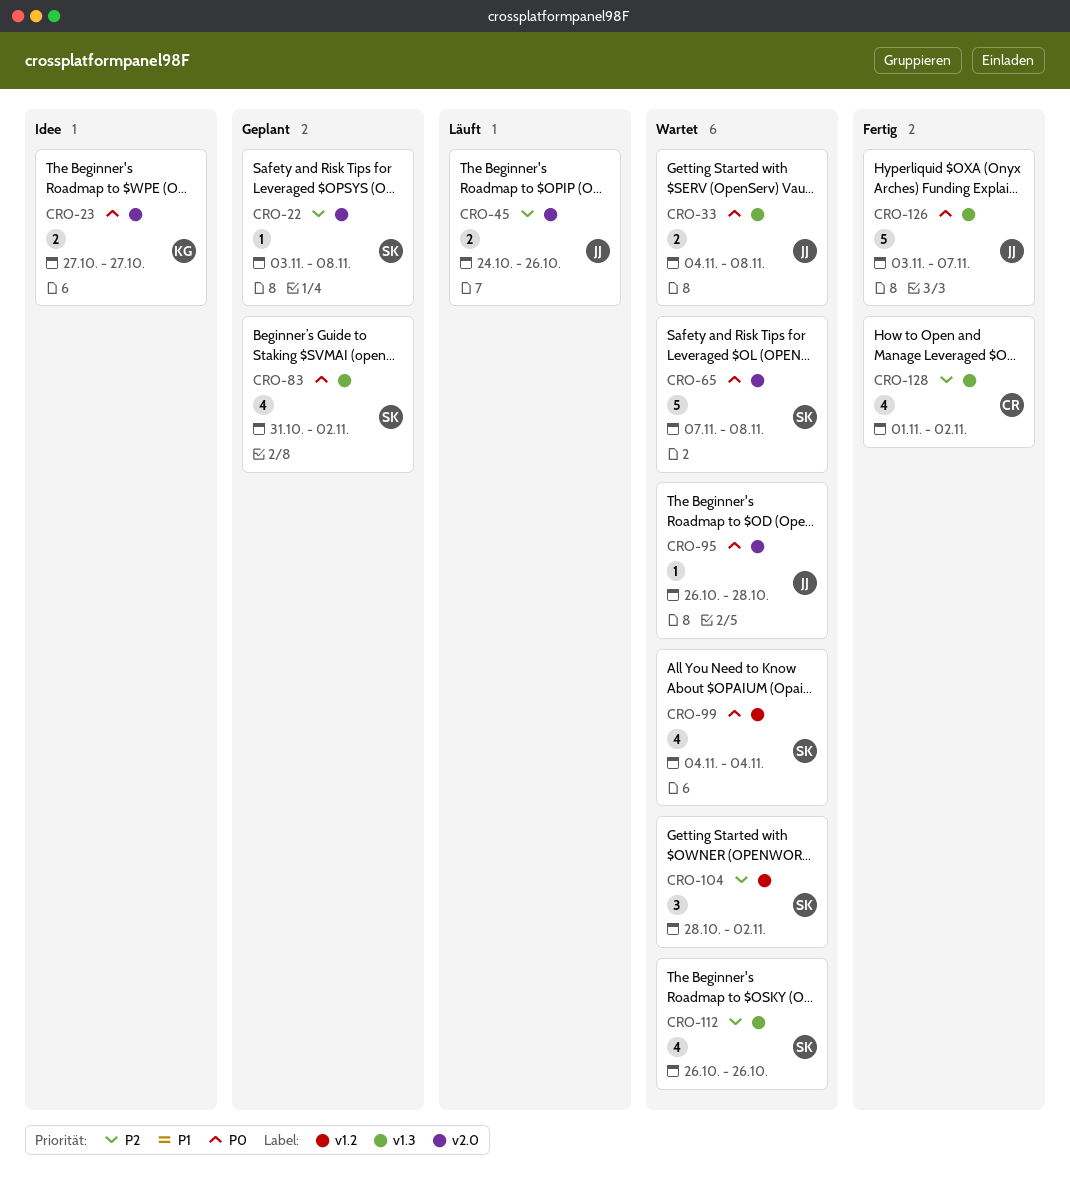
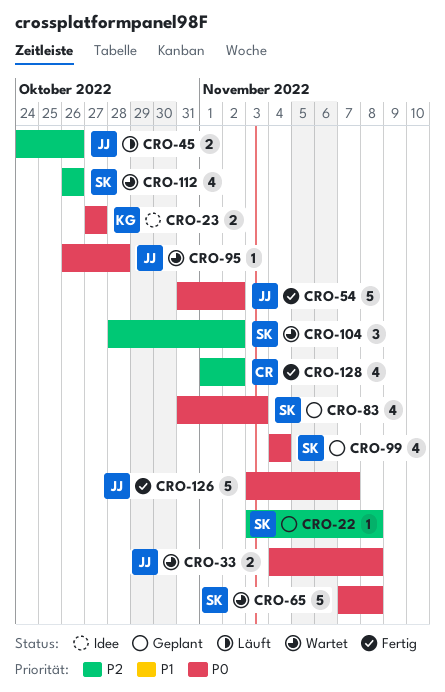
CRO-54: none -> present
CRO-83, due: Nov 2 -> Nov 3
CRO-99, status: Wartet -> Geplant

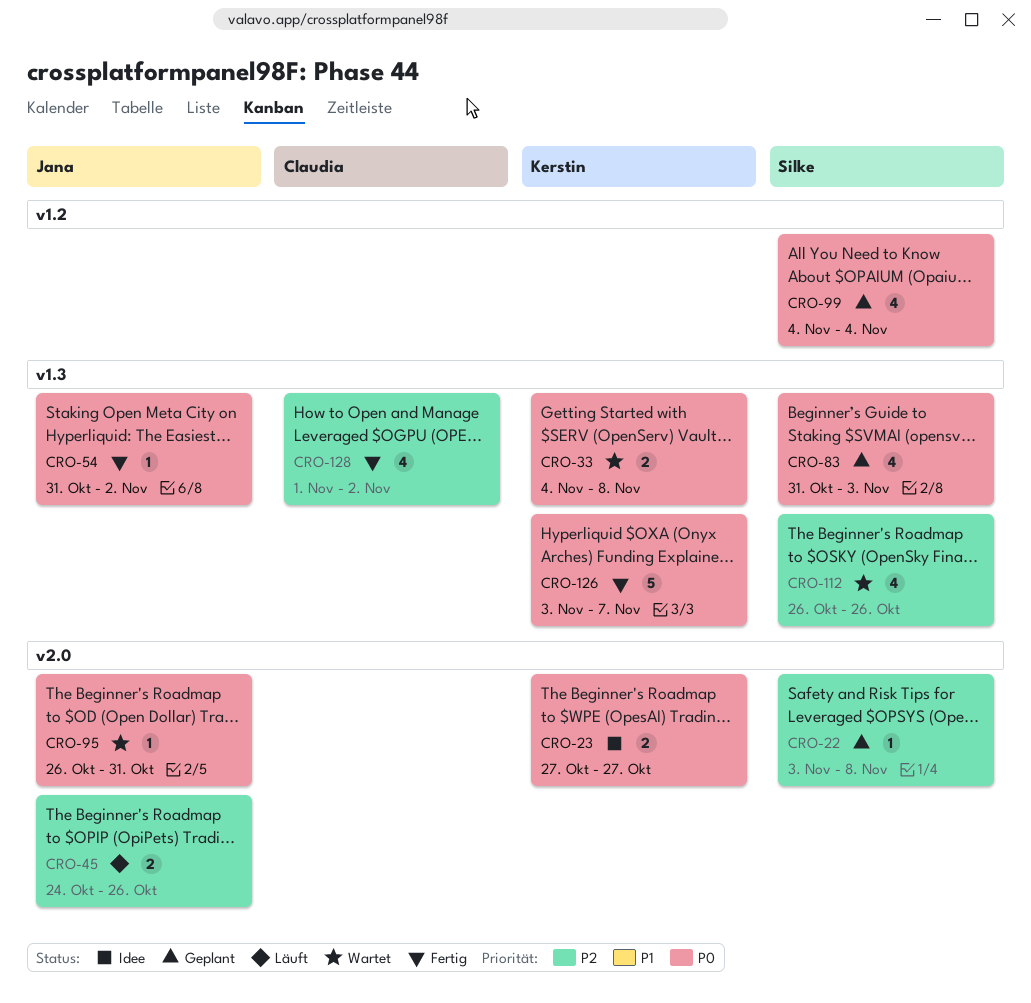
CRO-33, owner: Jana -> Kerstin
CRO-54, estimate: 5 -> 1
CRO-65: present -> none
CRO-95, due: Oct 28 -> Oct 31
CRO-104: present -> none
CRO-126, owner: Jana -> Kerstin

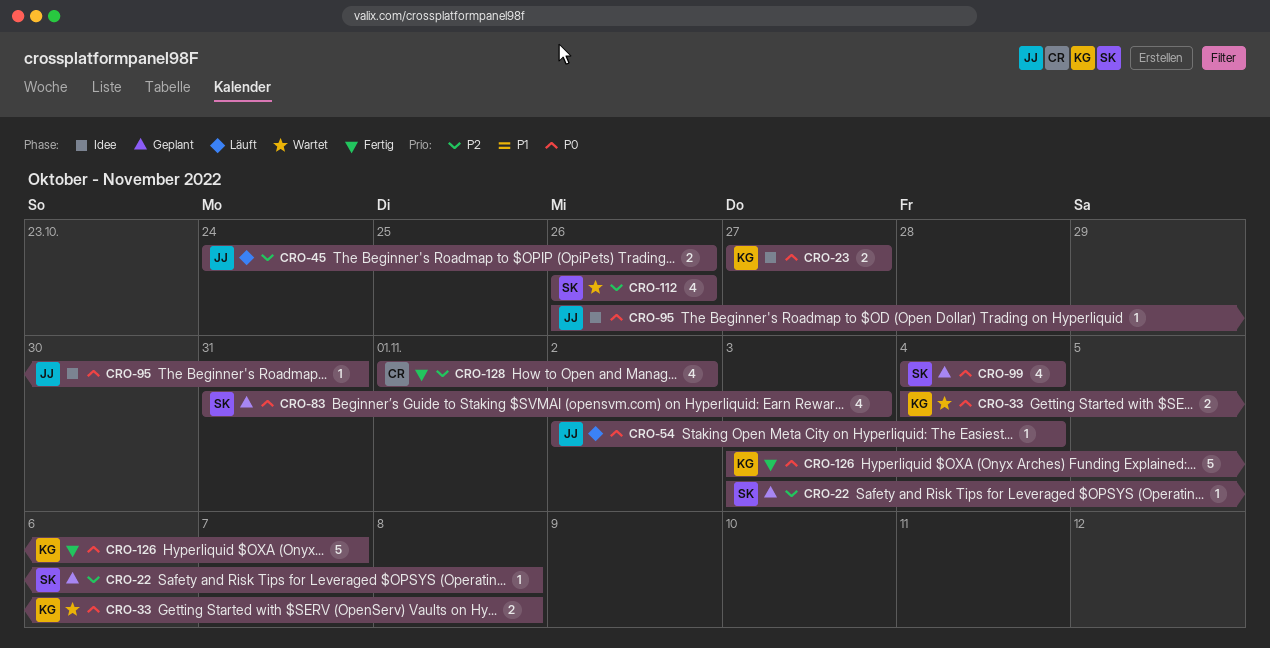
CRO-54, status: Fertig -> Läuft
CRO-54, start: Oct 31 -> Nov 2
CRO-54, due: Nov 2 -> Nov 4
CRO-95, status: Wartet -> Idee

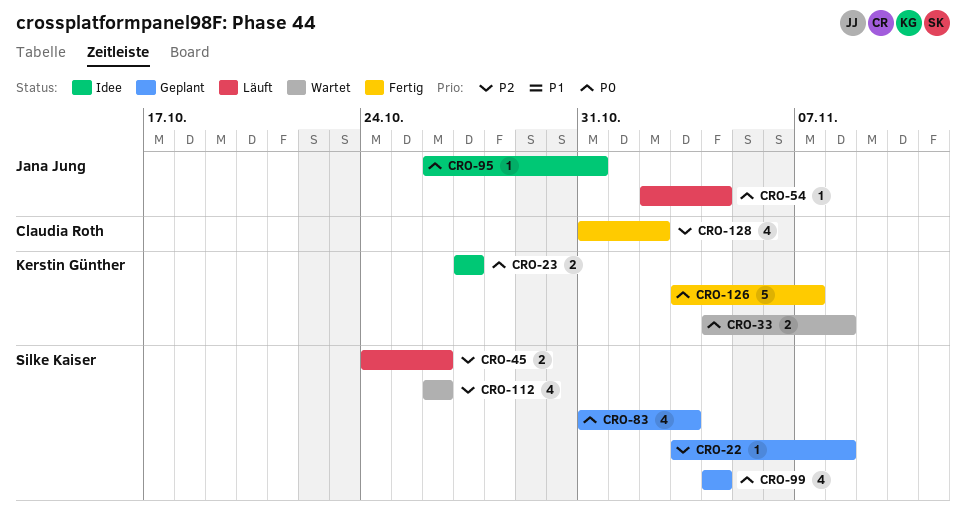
CRO-45, owner: Jana Jung -> Silke Kaiser
CRO-128, start: Nov 1 -> Oct 31

